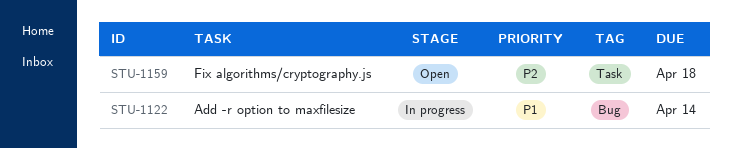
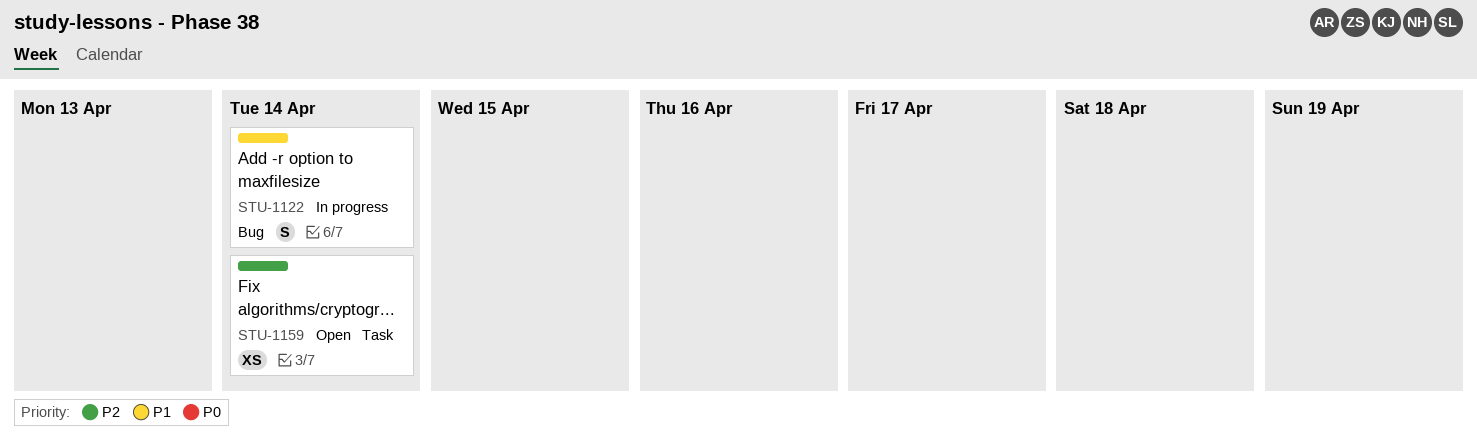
STU-1159, due: Apr 18 -> Apr 14

